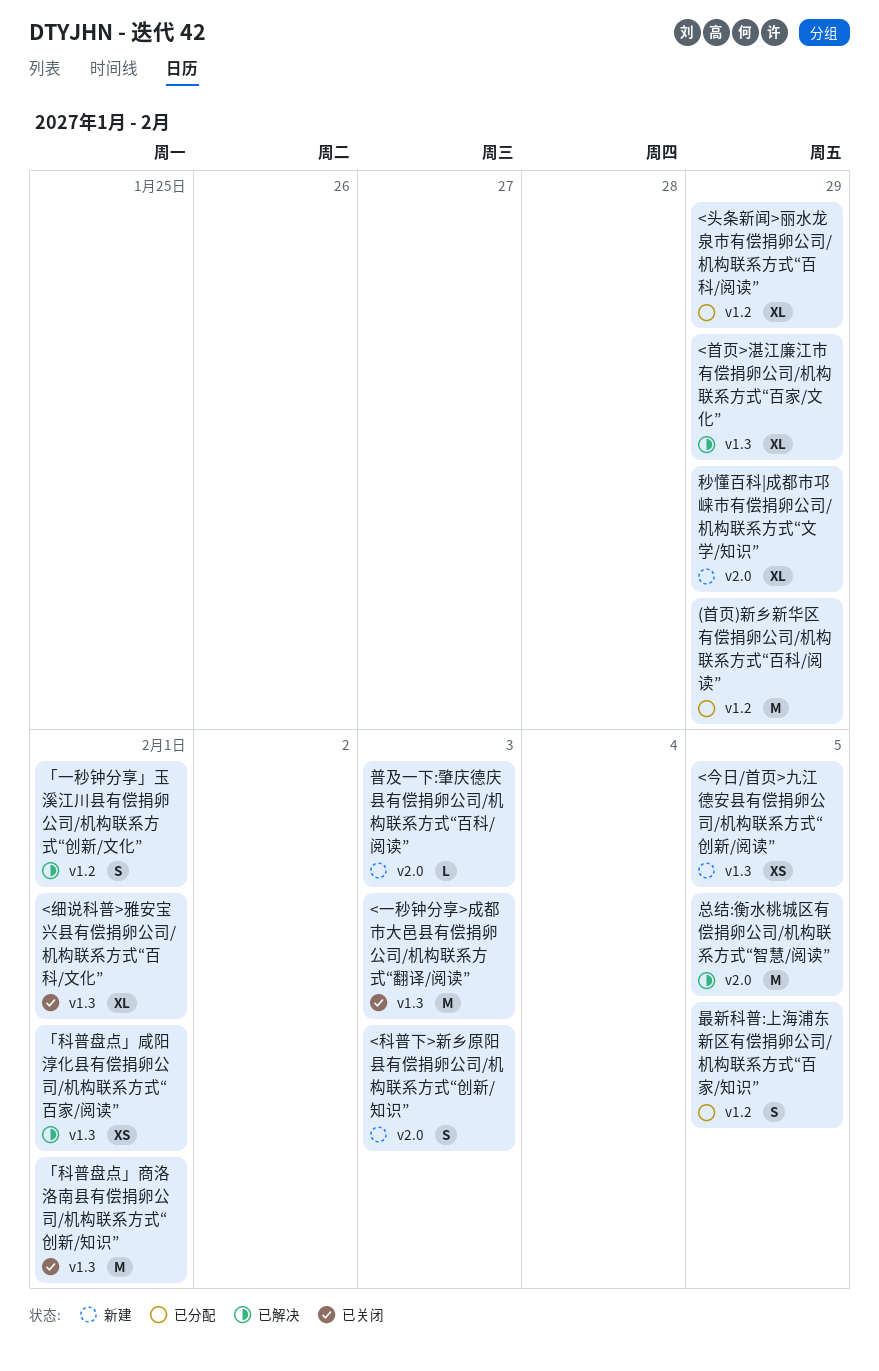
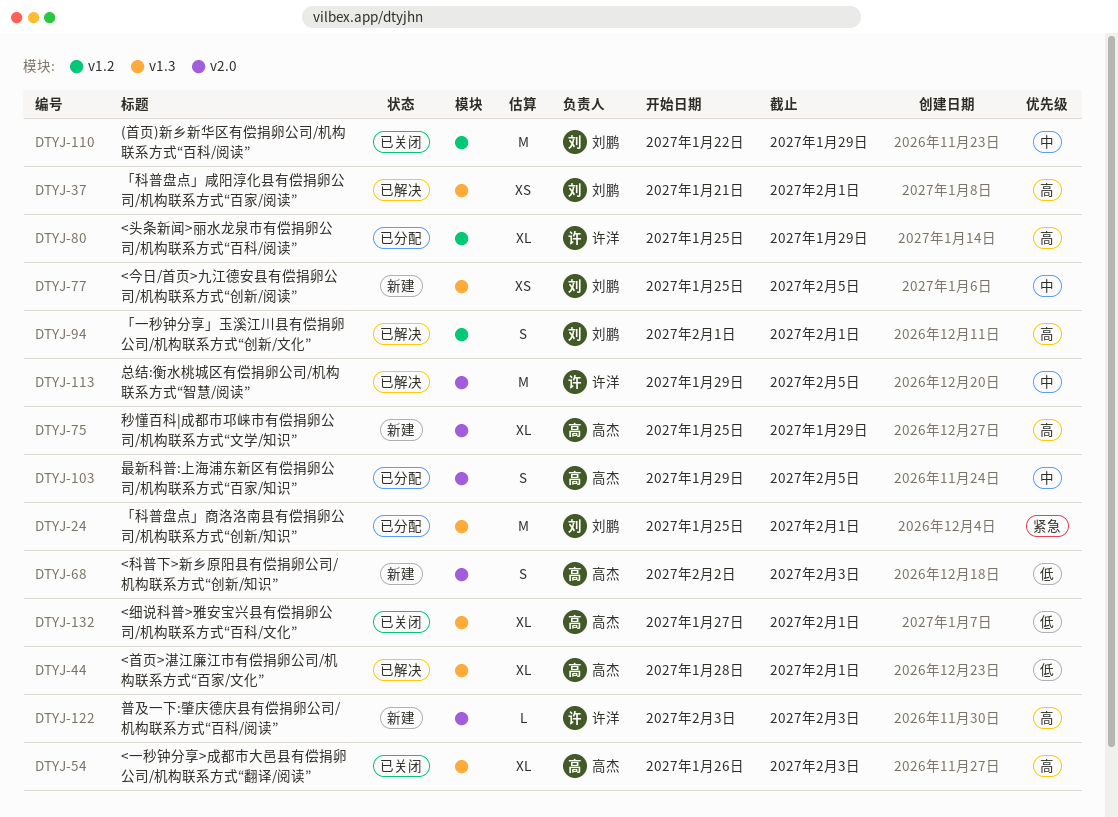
(首页)新乡新华区有偿捐卵公司/机构联系方式“百科/阅读”, status: 已分配 -> 已关闭
<一秒钟分享>成都市大邑县有偿捐卵公司/机构联系方式“翻译/阅读”, estimate: M -> XL
<首页>湛江廉江市有偿捐卵公司/机构联系方式“百家/文化”, due: Jan 29 -> Feb 1
「科普盘点」商洛洛南县有偿捐卵公司/机构联系方式“创新/知识”, status: 已关闭 -> 已分配
最新科普:上海浦东新区有偿捐卵公司/机构联系方式“百家/知识”, label: v1.2 -> v2.0

